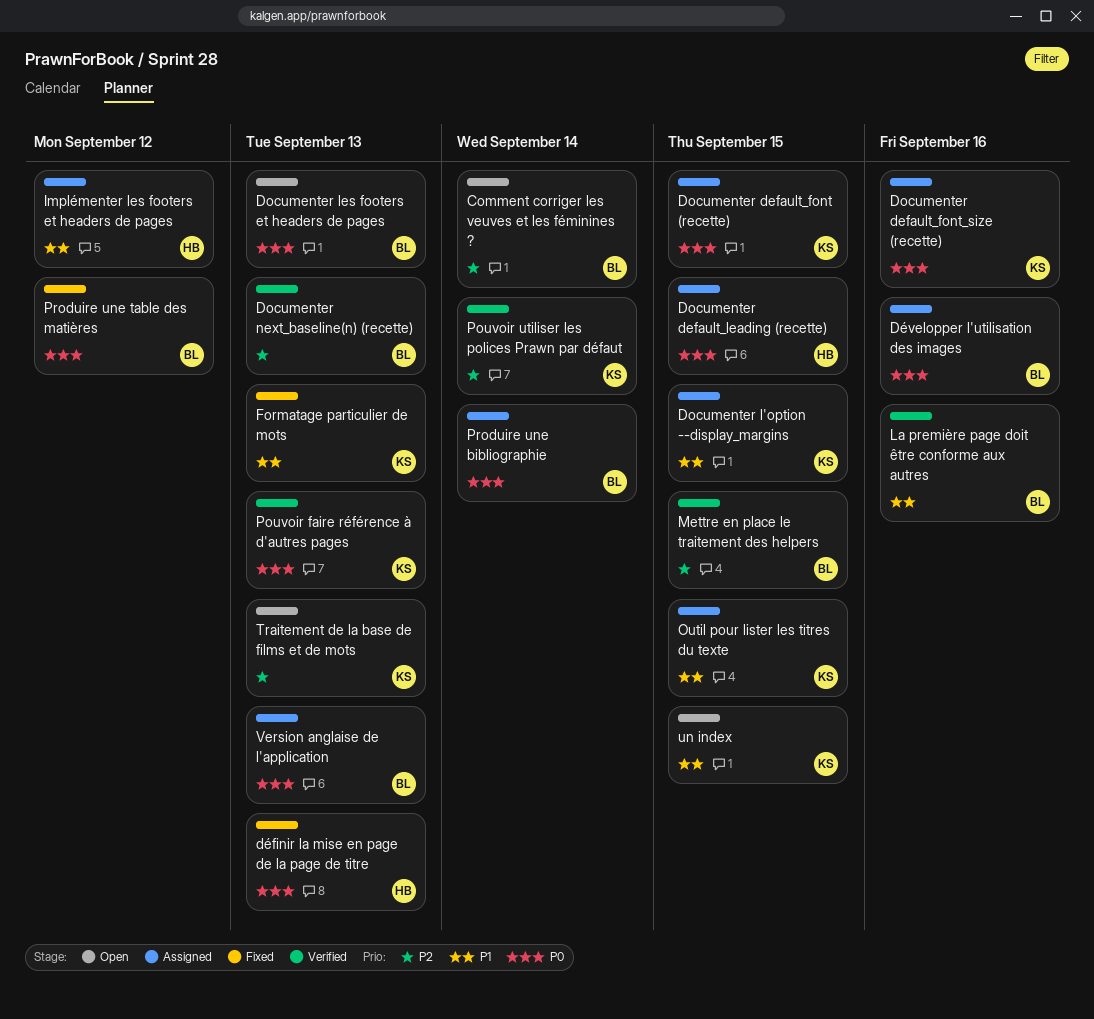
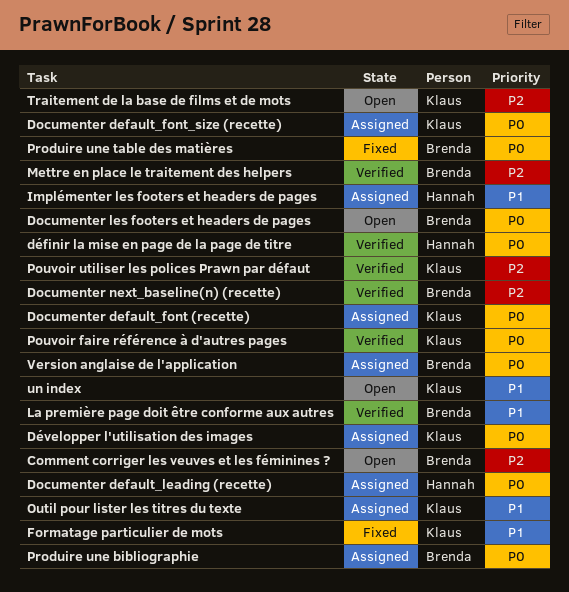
Documenter l'option --display_margins: present -> none
définir la mise en page de la page de titre, status: Fixed -> Verified
Développer l'utilisation des images, owner: Brenda -> Klaus

